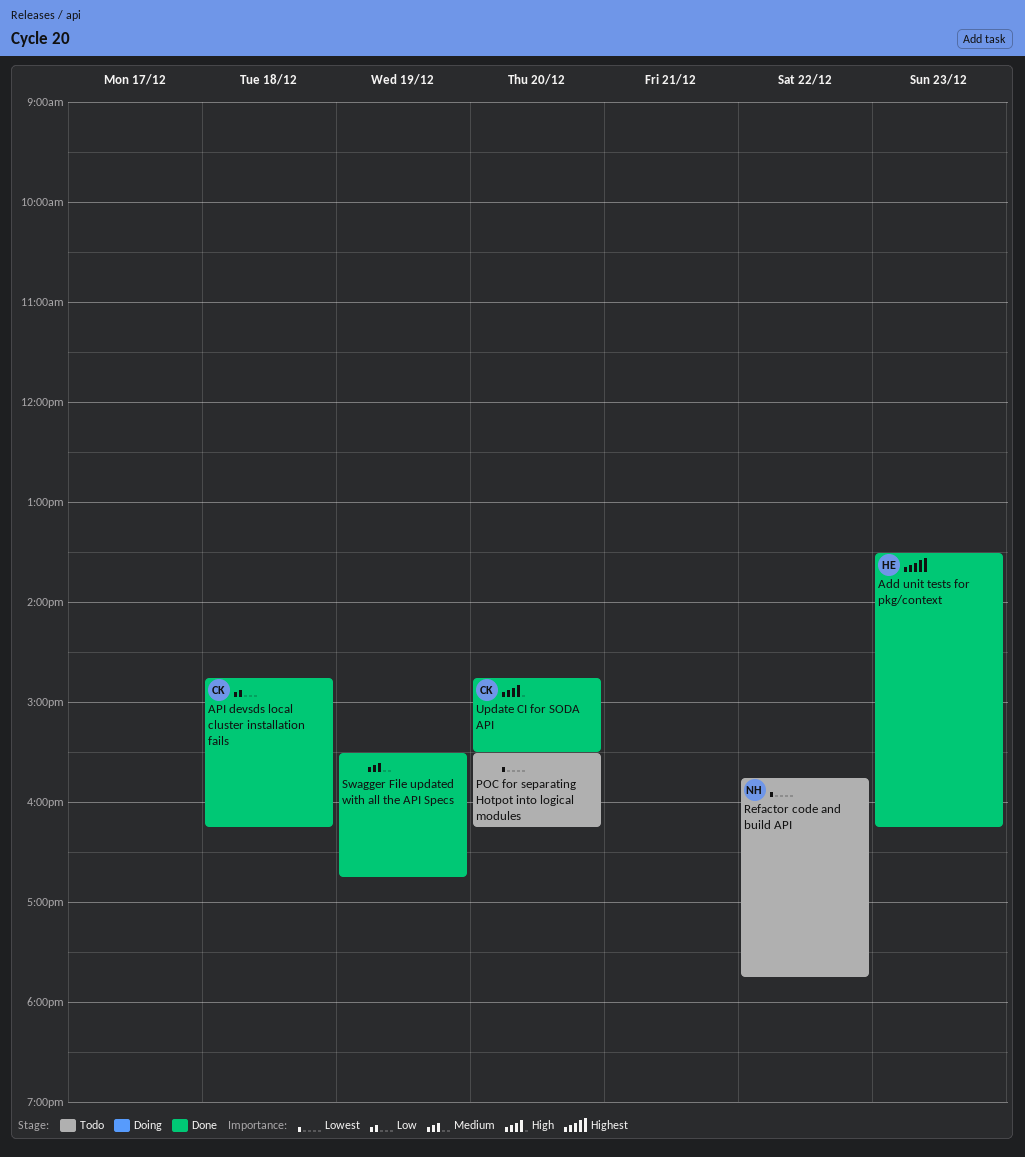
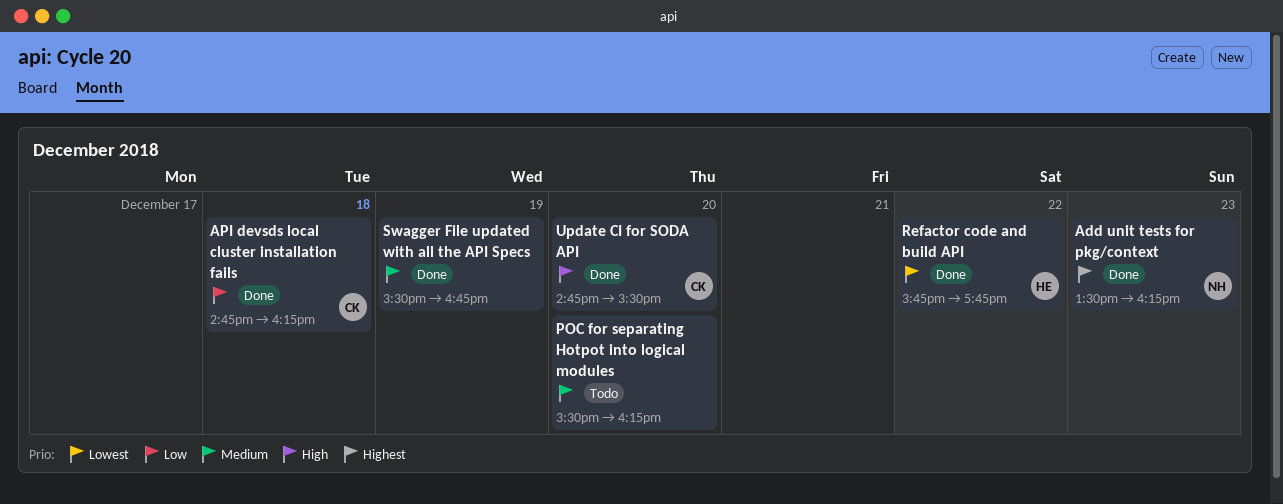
Add unit tests for pkg/context, owner: HE -> NH
POC for separating Hotpot into logical modules, priority: Lowest -> Medium
Refactor code and build API, status: Todo -> Done
Refactor code and build API, owner: NH -> HE

